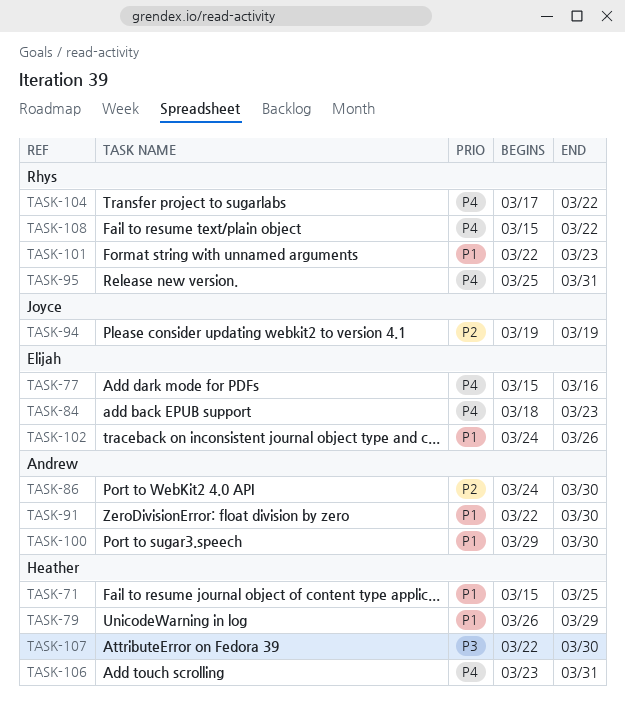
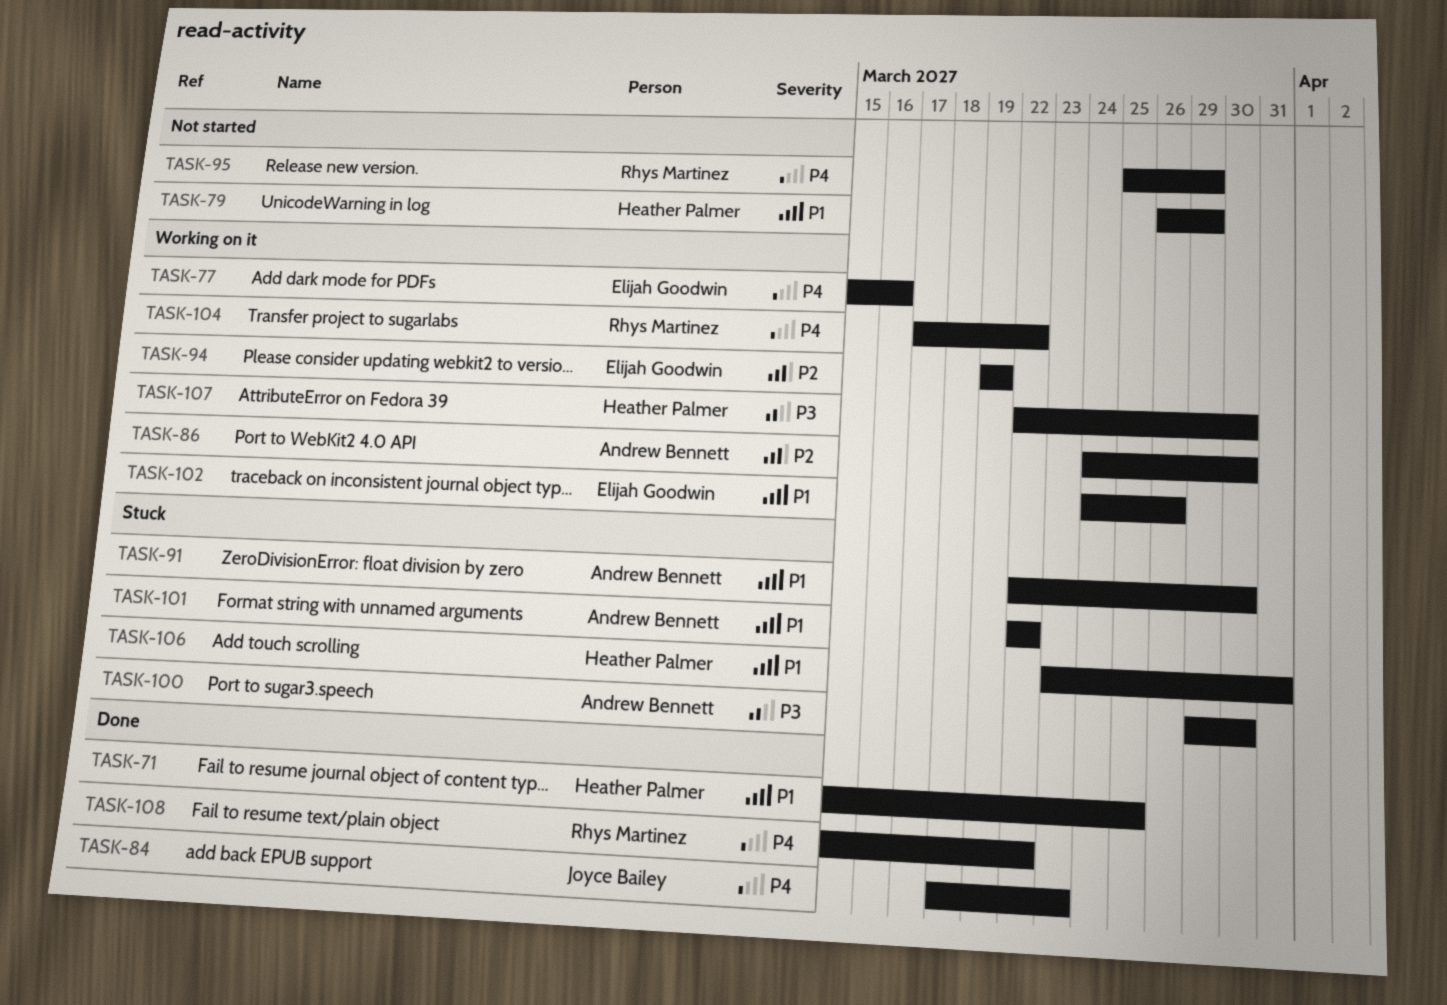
TASK-84, owner: Elijah Goodwin -> Joyce Bailey
TASK-94, owner: Joyce Bailey -> Elijah Goodwin
TASK-95, due: Mar 31 -> Mar 29
TASK-100, priority: P1 -> P3
TASK-101, owner: Rhys Martinez -> Andrew Bennett
TASK-101, due: Mar 23 -> Mar 22
TASK-106, priority: P4 -> P1

